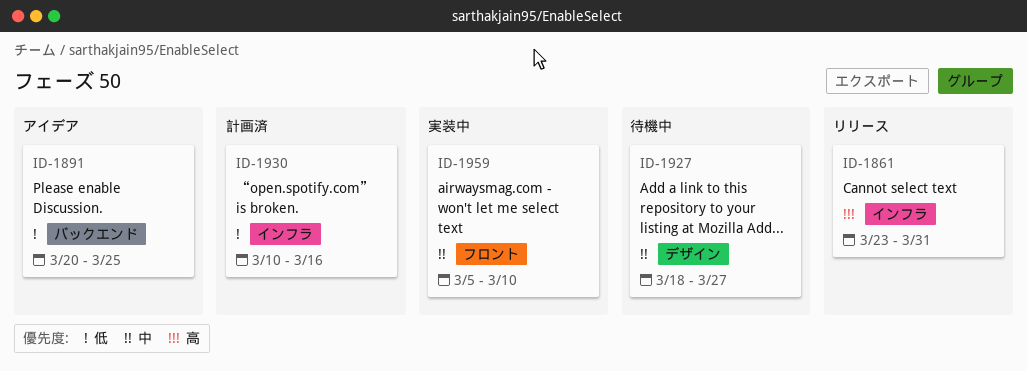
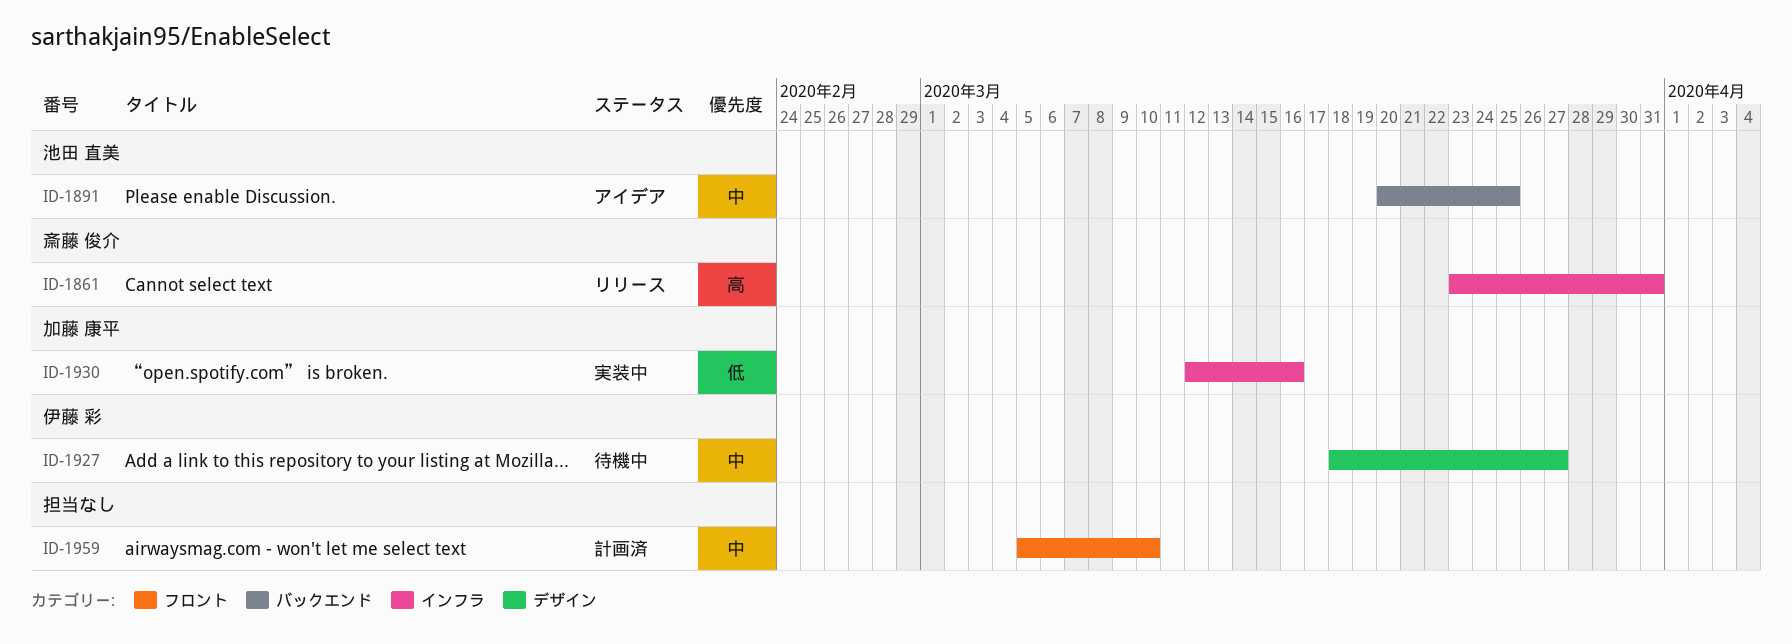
ID-1891, priority: 低 -> 中
ID-1930, status: 計画済 -> 実装中
ID-1930, start: Mar 10 -> Mar 12
ID-1959, status: 実装中 -> 計画済

